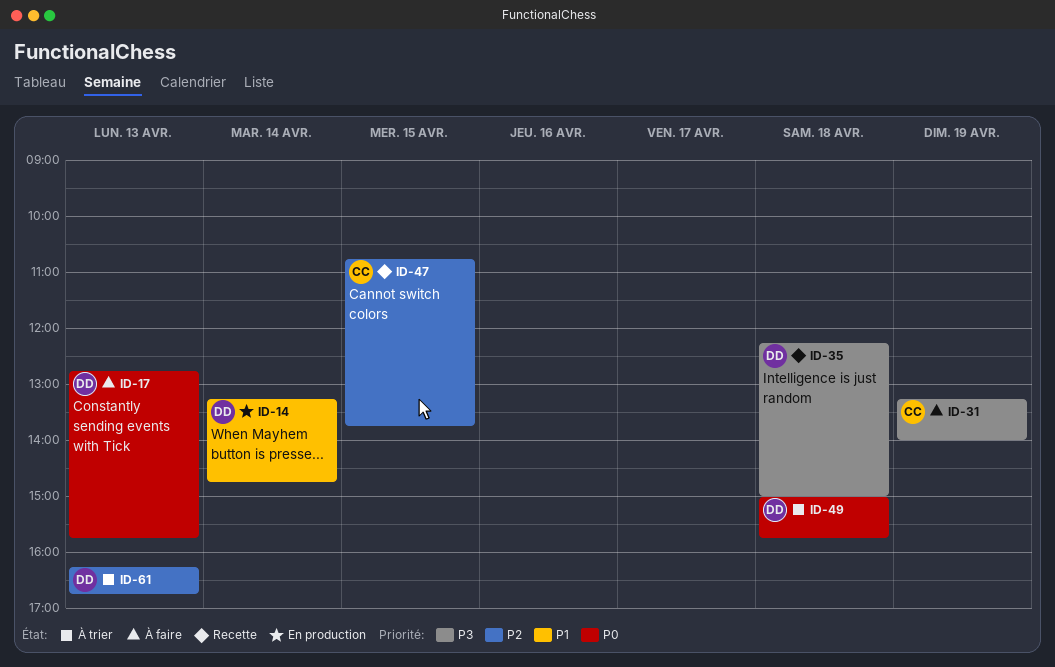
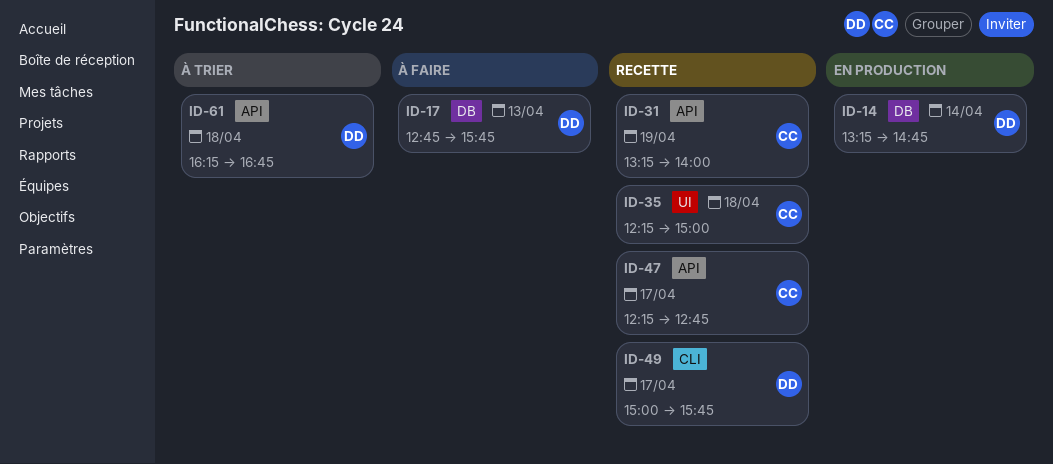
ID-31, status: À faire -> Recette
ID-35, owner: DD -> CC
ID-47, day: Apr 15 -> Apr 17
ID-47, begins: 10:45 -> 12:15
ID-47, ends: 13:45 -> 12:45
ID-49, status: À trier -> Recette
ID-49, day: Apr 18 -> Apr 17
ID-61, day: Apr 13 -> Apr 18

